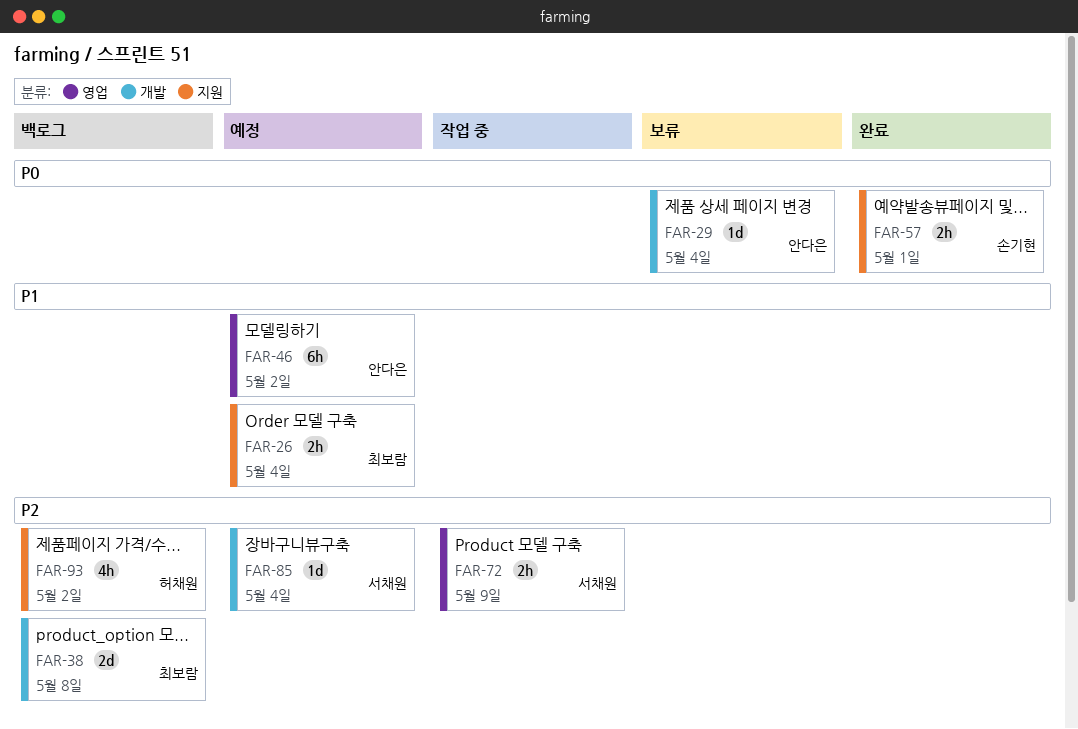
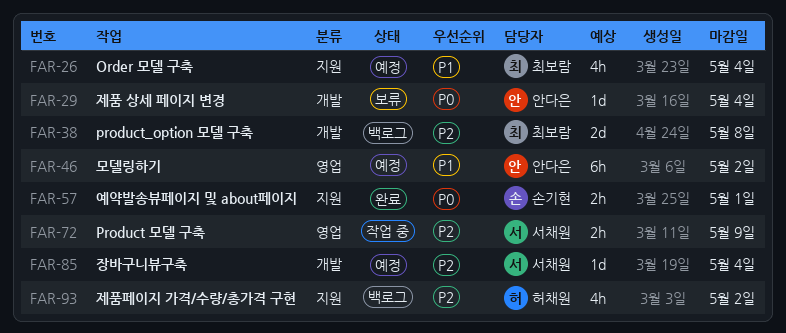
FAR-26, estimate: 2h -> 4h

